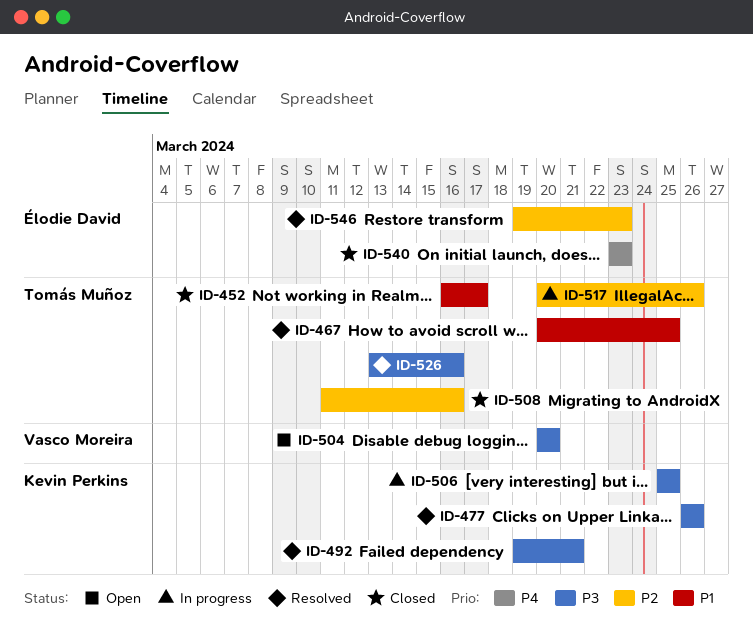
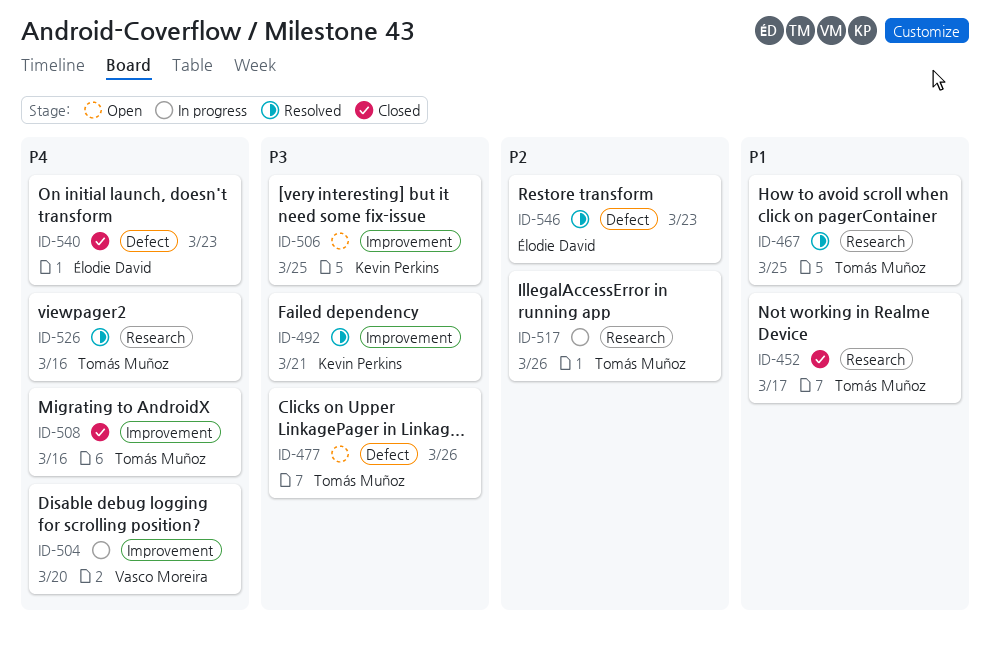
ID-477, status: Resolved -> Open
ID-477, owner: Kevin Perkins -> Tomás Muñoz
ID-504, status: Open -> In progress
ID-504, priority: P3 -> P4
ID-506, status: In progress -> Open
ID-508, priority: P2 -> P4
ID-526, priority: P3 -> P4

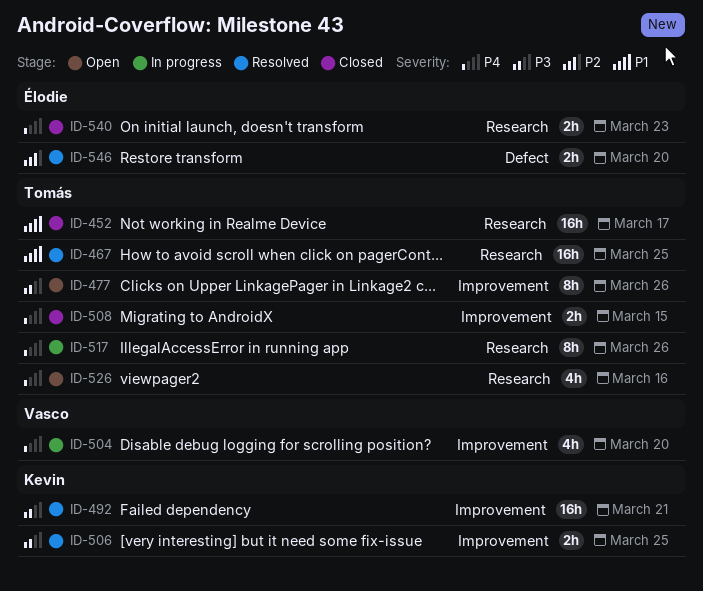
ID-477, label: Defect -> Improvement
ID-506, status: Open -> Resolved
ID-508, due: Mar 16 -> Mar 15
ID-517, priority: P2 -> P4
ID-526, status: Resolved -> Open
ID-540, label: Defect -> Research
ID-546, due: Mar 23 -> Mar 20

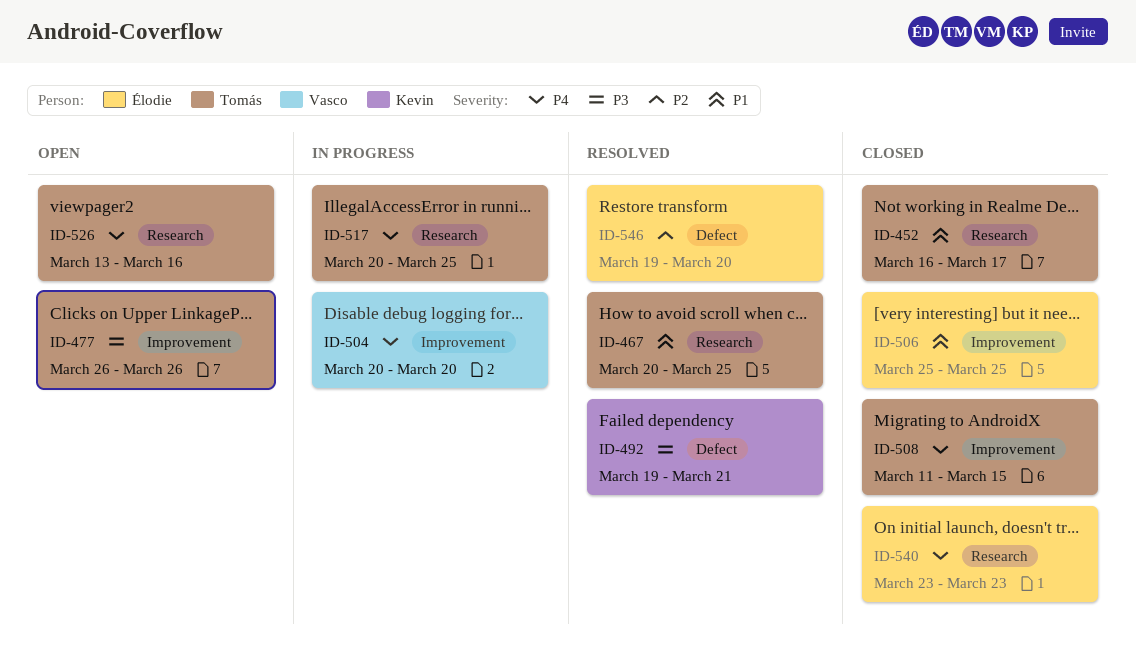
ID-492, label: Improvement -> Defect
ID-506, status: Resolved -> Closed
ID-506, owner: Kevin -> Élodie
ID-506, priority: P3 -> P1
ID-517, due: Mar 26 -> Mar 25

